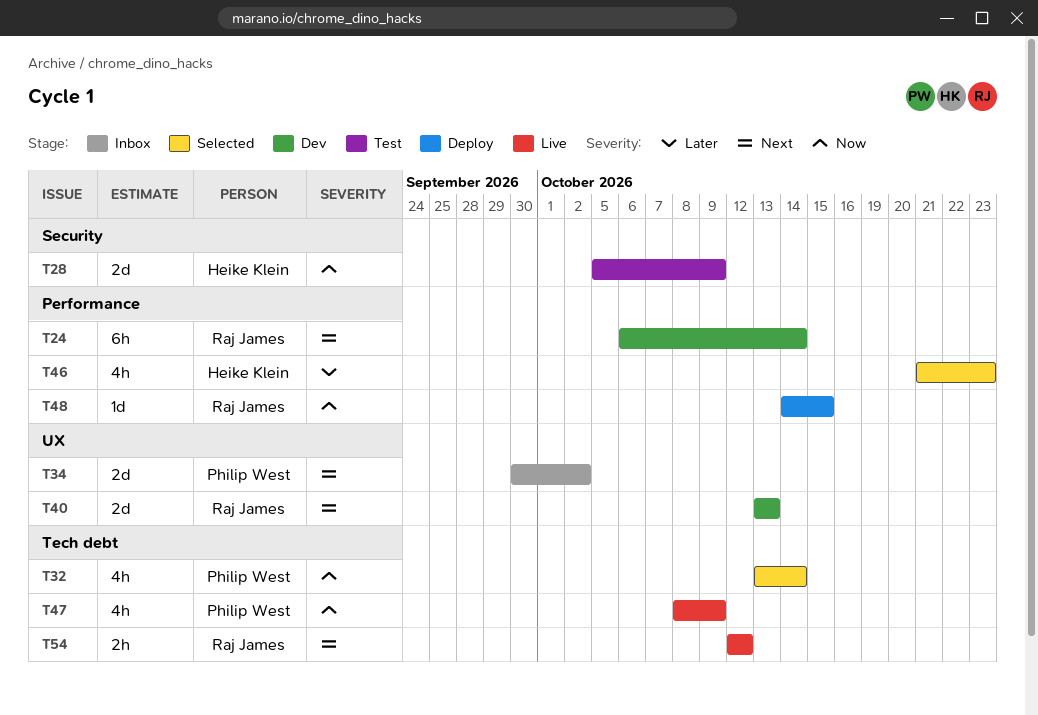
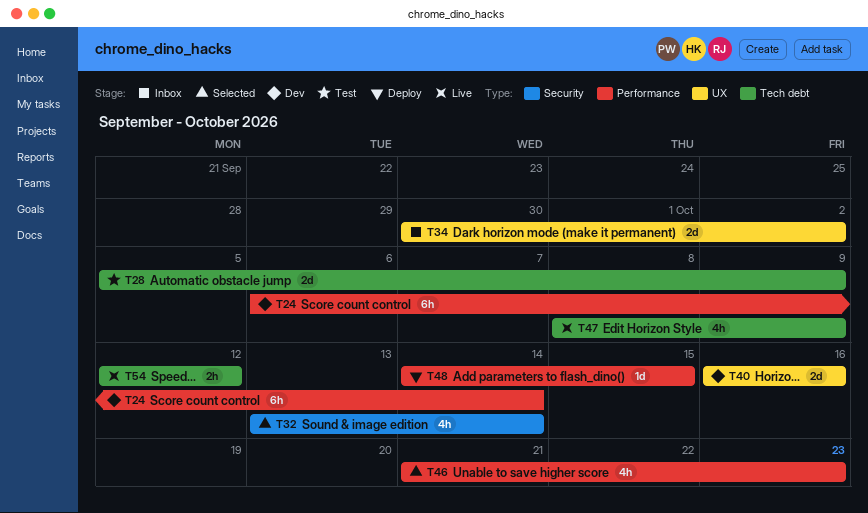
T28, label: Security -> Tech debt
T32, label: Tech debt -> Security
T40, start: Oct 13 -> Oct 16
T40, due: Oct 13 -> Oct 16

